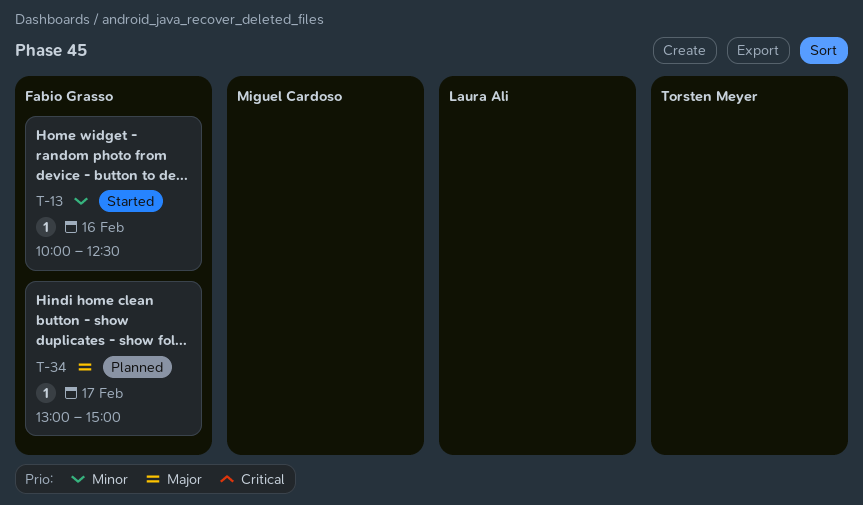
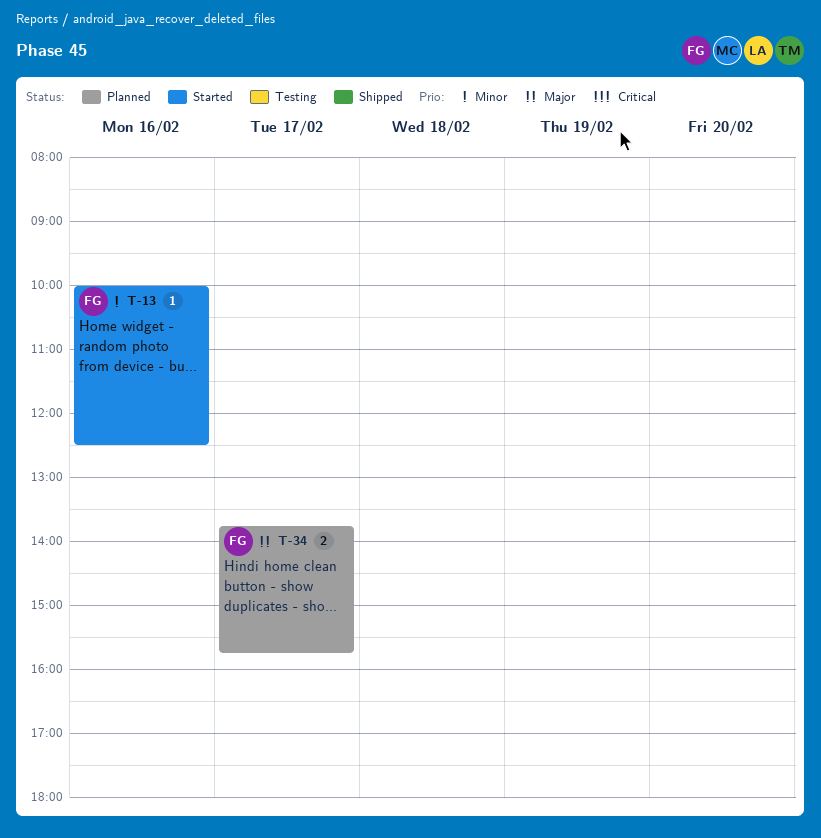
T-34, estimate: 1 -> 2
T-34, begins: 13:00 -> 13:45
T-34, ends: 15:00 -> 15:45

